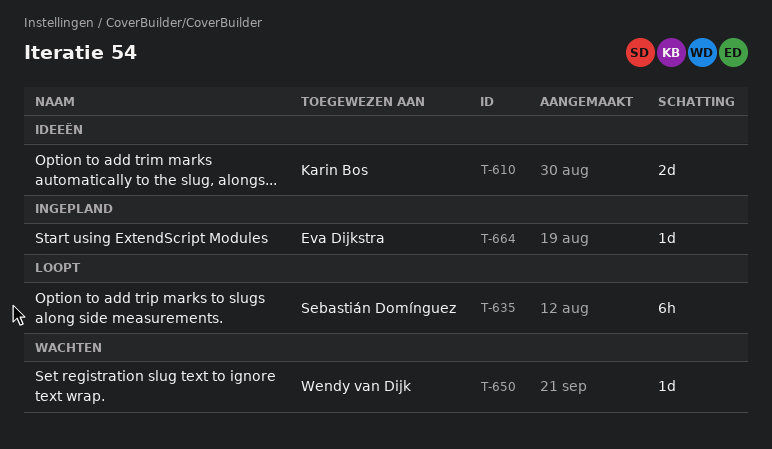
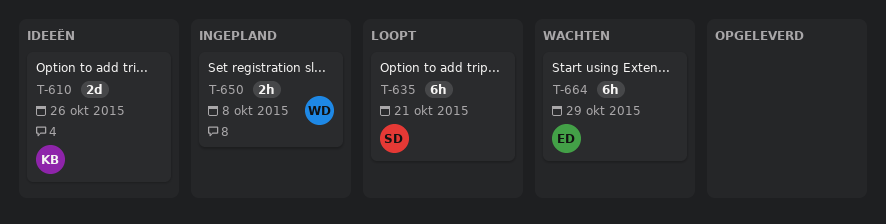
T-650, status: Wachten -> Ingepland
T-650, estimate: 1d -> 2h
T-664, status: Ingepland -> Wachten
T-664, estimate: 1d -> 6h

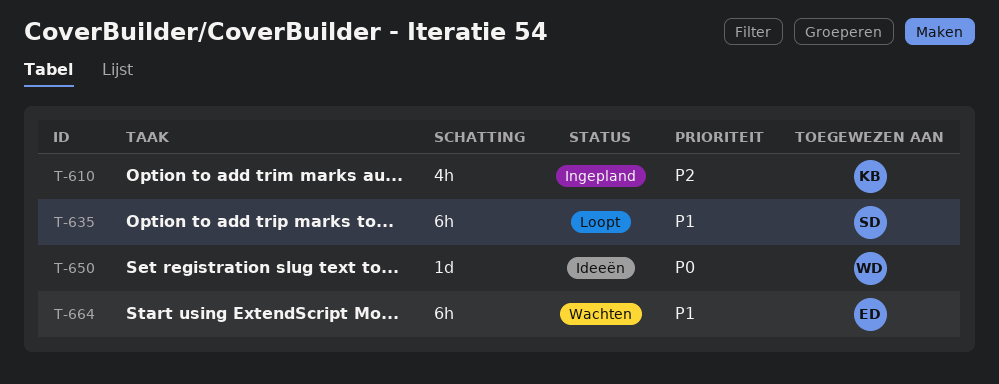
T-610, status: Ideeën -> Ingepland
T-610, estimate: 2d -> 4h
T-650, status: Ingepland -> Ideeën
T-650, estimate: 2h -> 1d

